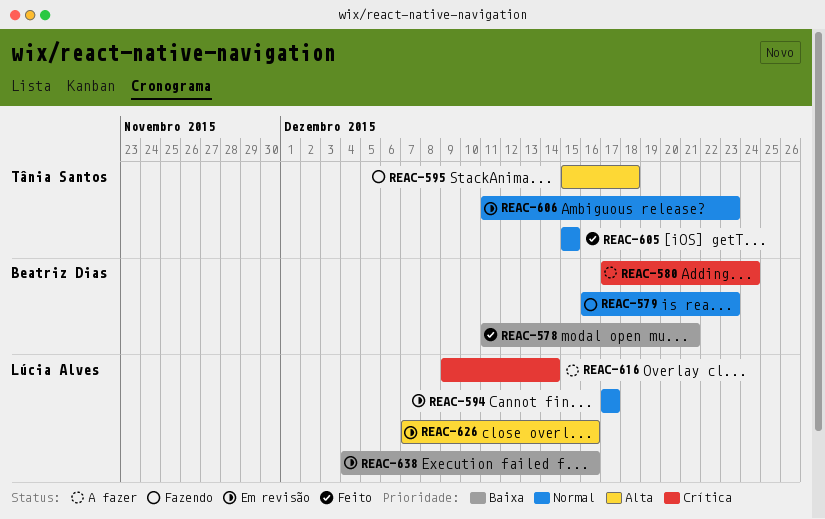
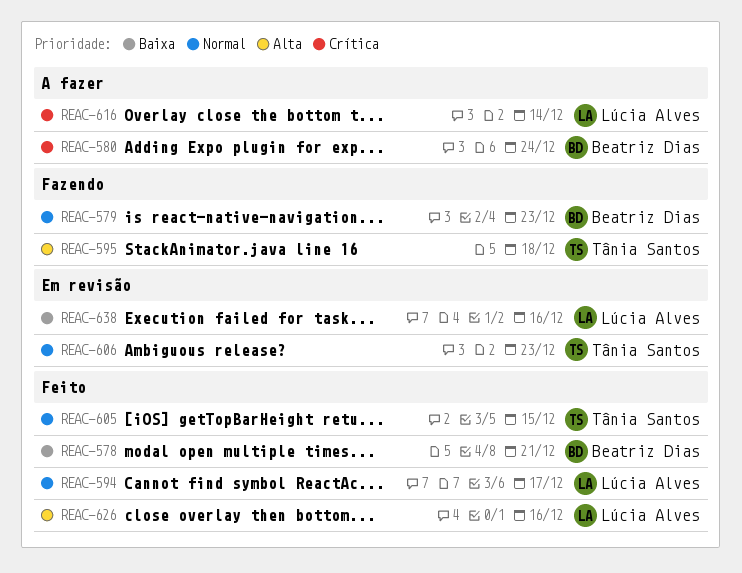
REAC-594, status: Em revisão -> Feito
REAC-626, status: Em revisão -> Feito

